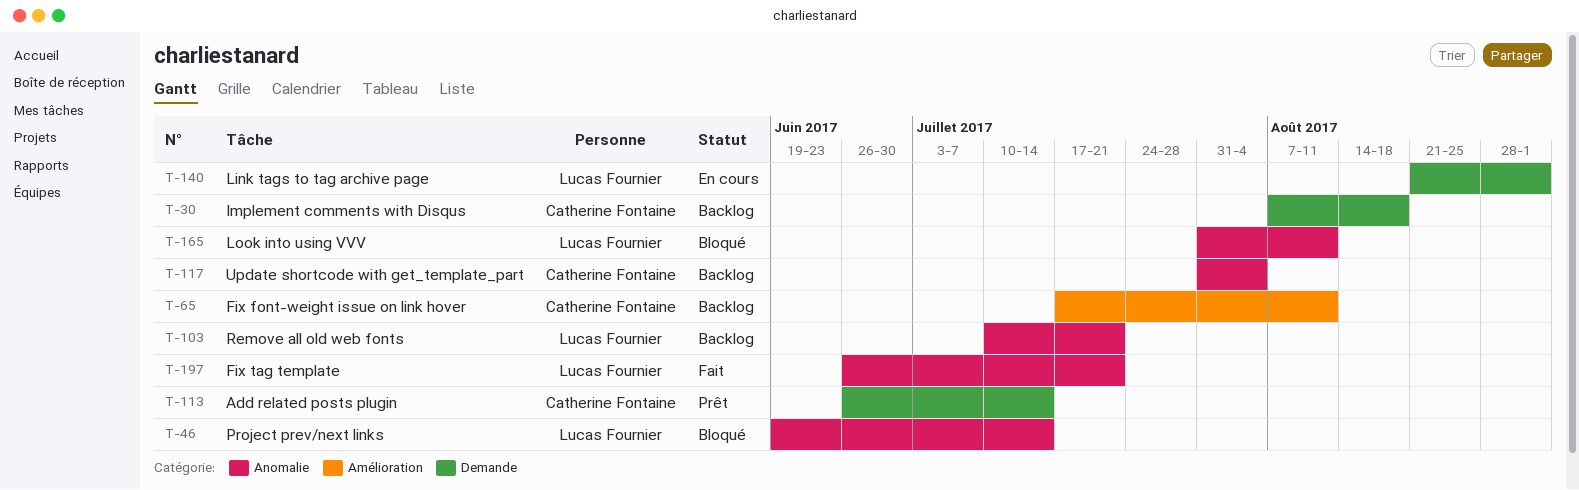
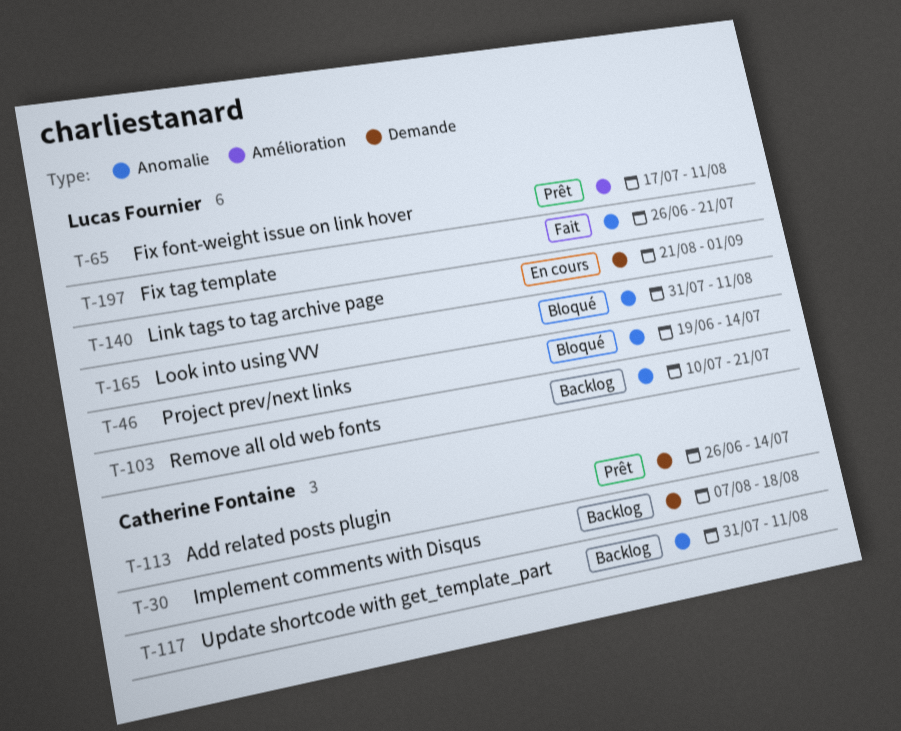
T-65, status: Backlog -> Prêt
T-65, owner: Catherine Fontaine -> Lucas Fournier
T-117, due: Aug 4 -> Aug 11

